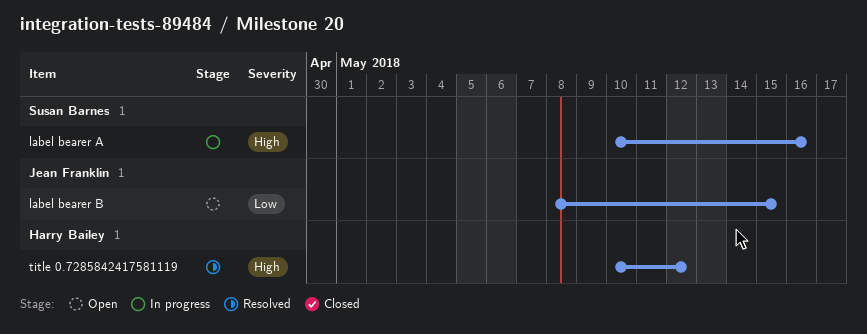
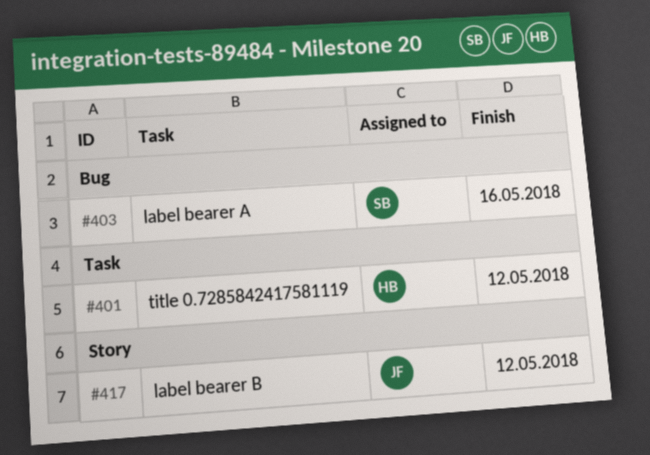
label bearer B, due: May 15 -> May 12

